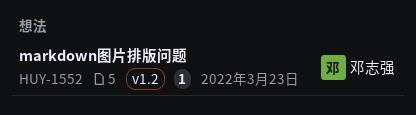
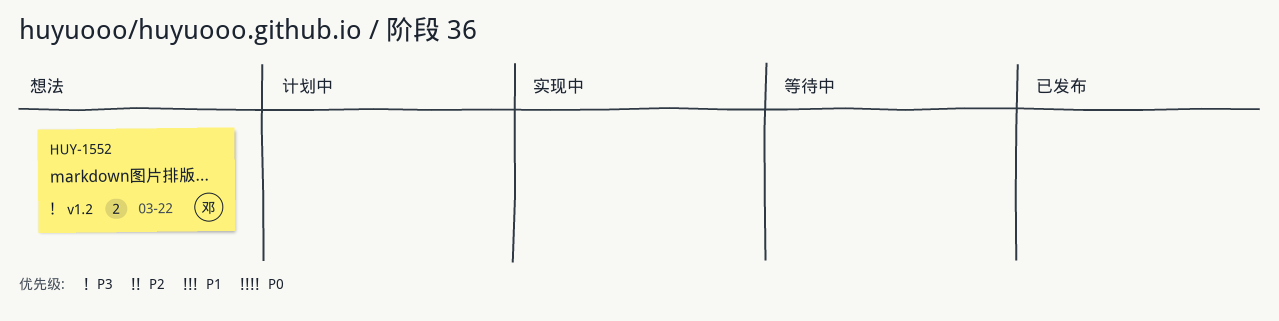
HUY-1552, estimate: 1 -> 2
HUY-1552, due: Mar 23 -> Mar 22

